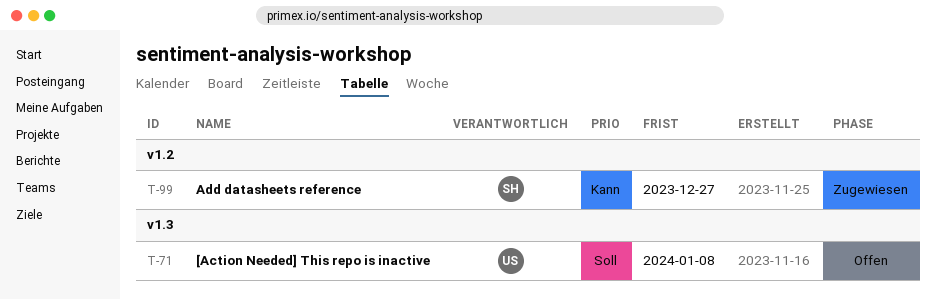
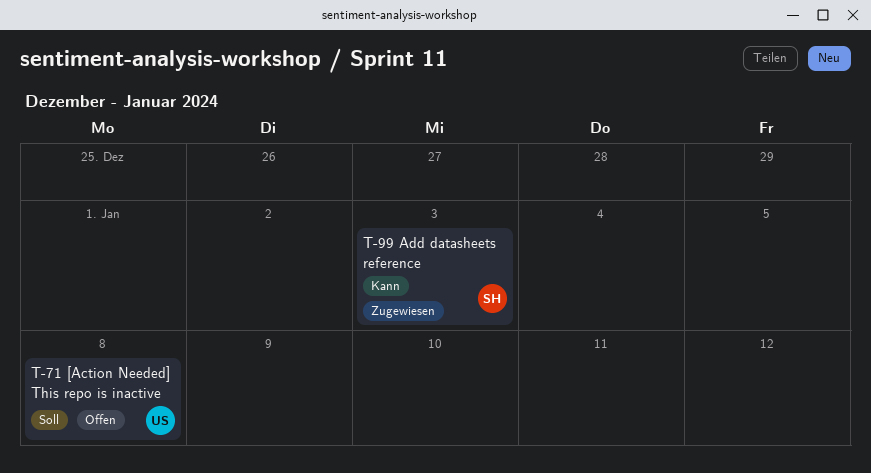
T-99, due: Dec 27 -> Jan 3

